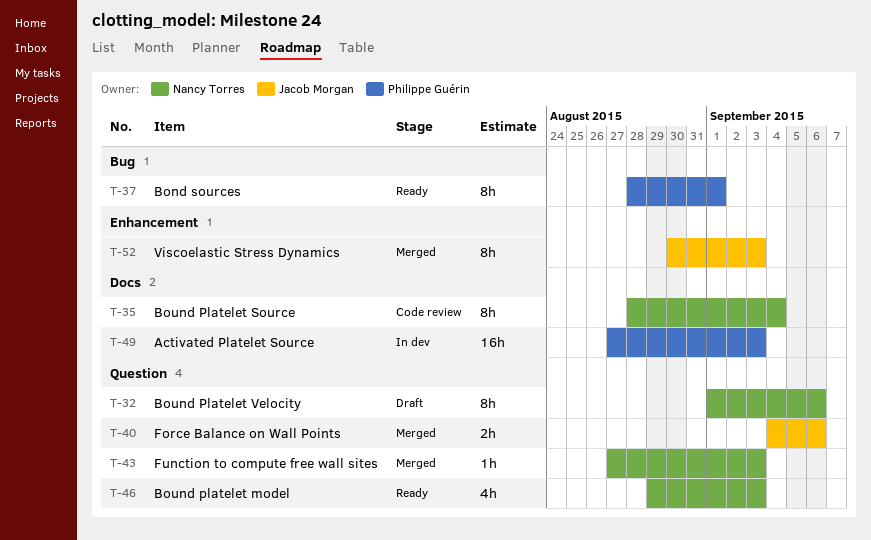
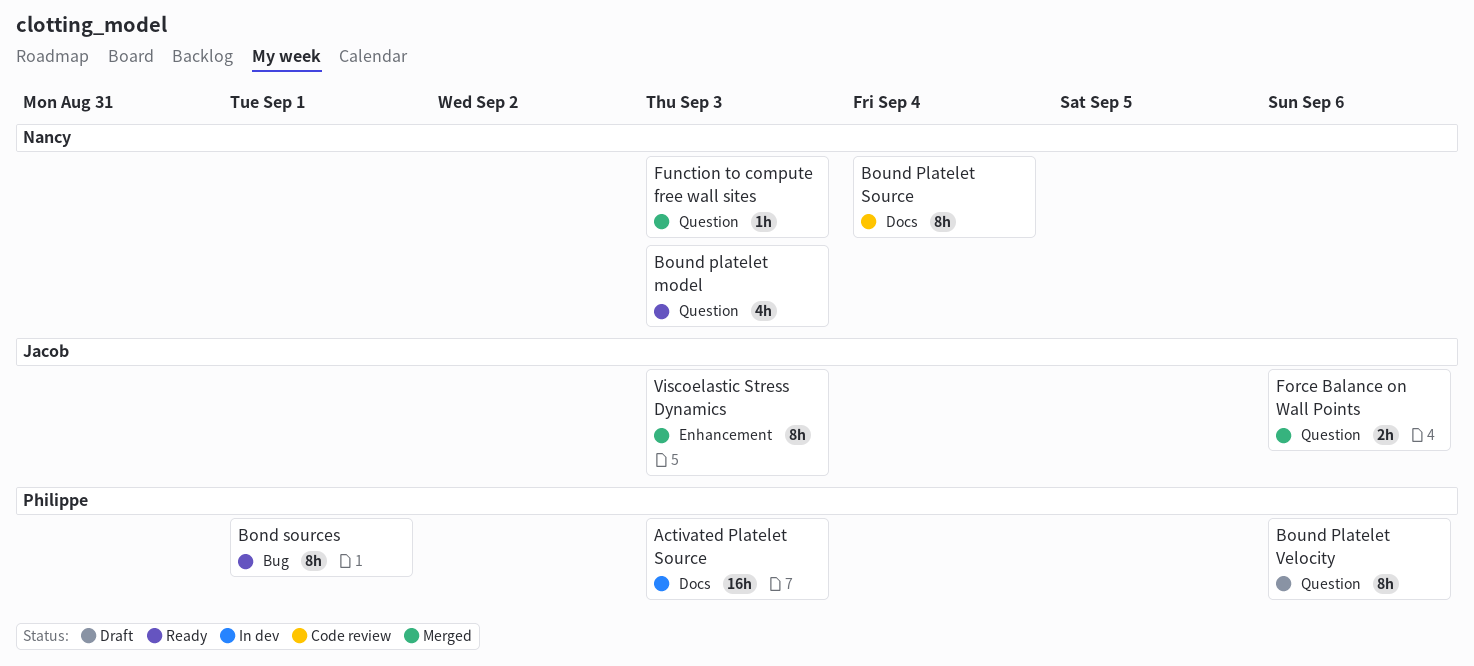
Bound Platelet Velocity, owner: Nancy Torres -> Philippe Guérin

